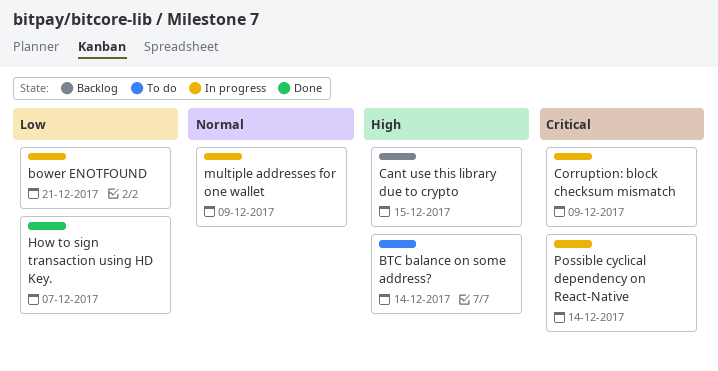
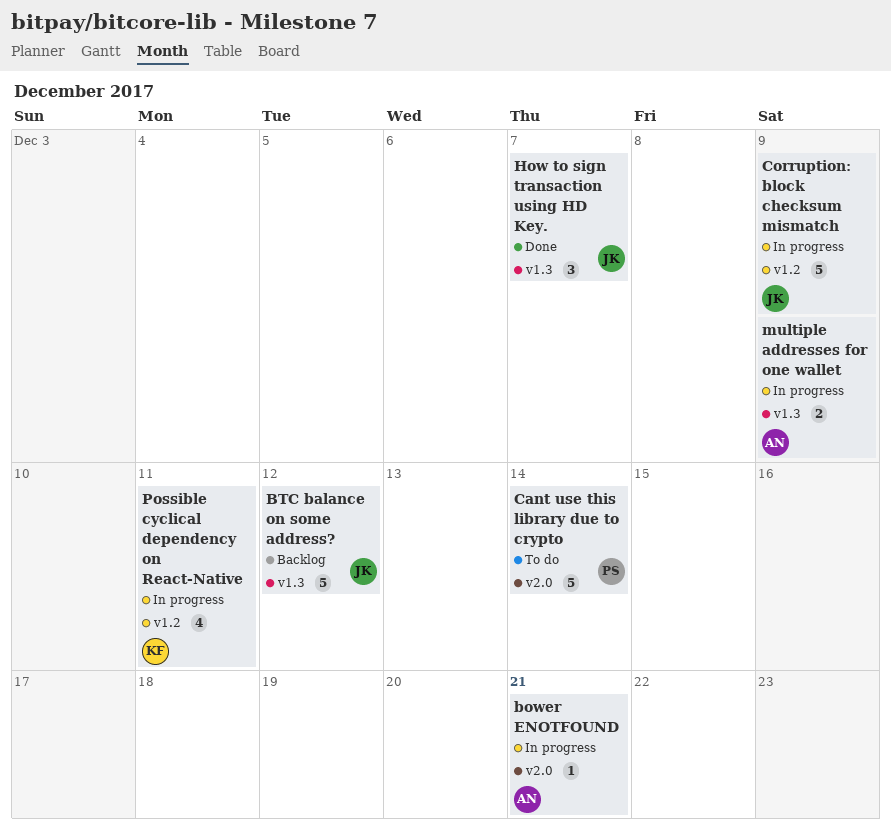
BTC balance on some address?, status: To do -> Backlog
BTC balance on some address?, due: Dec 14 -> Dec 12
Cant use this library due to crypto, status: Backlog -> To do
Cant use this library due to crypto, due: Dec 15 -> Dec 14
Possible cyclical dependency on React-Native, due: Dec 14 -> Dec 11

